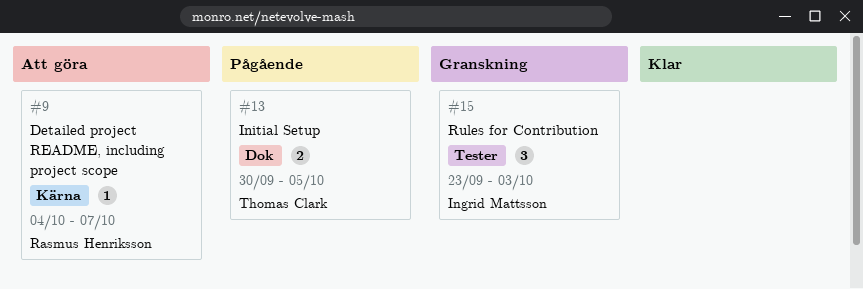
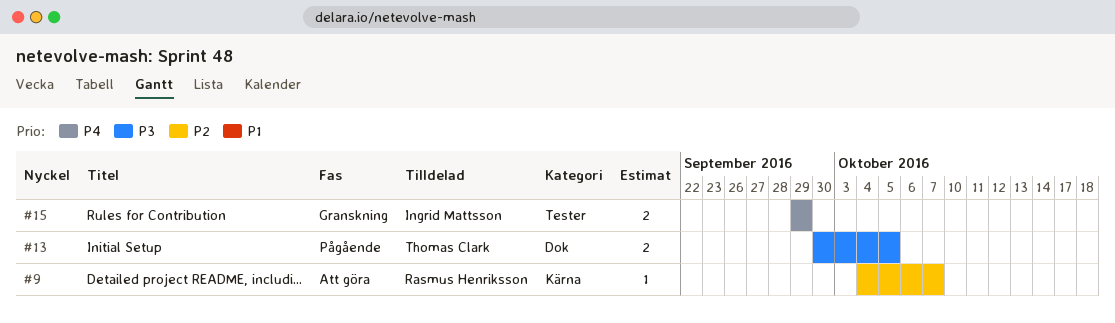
#15, estimate: 3 -> 2
#15, start: Sep 23 -> Sep 29
#15, due: Oct 3 -> Sep 29

